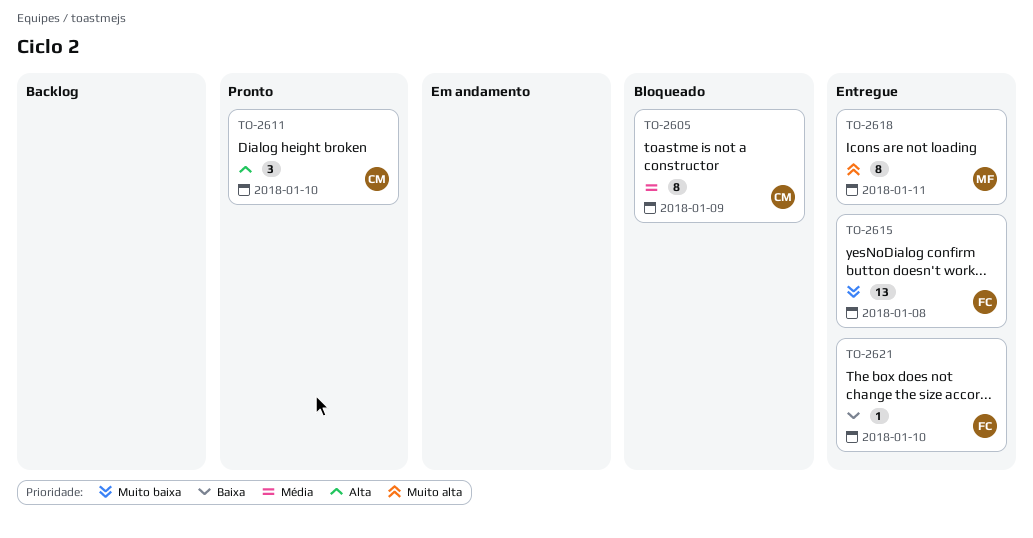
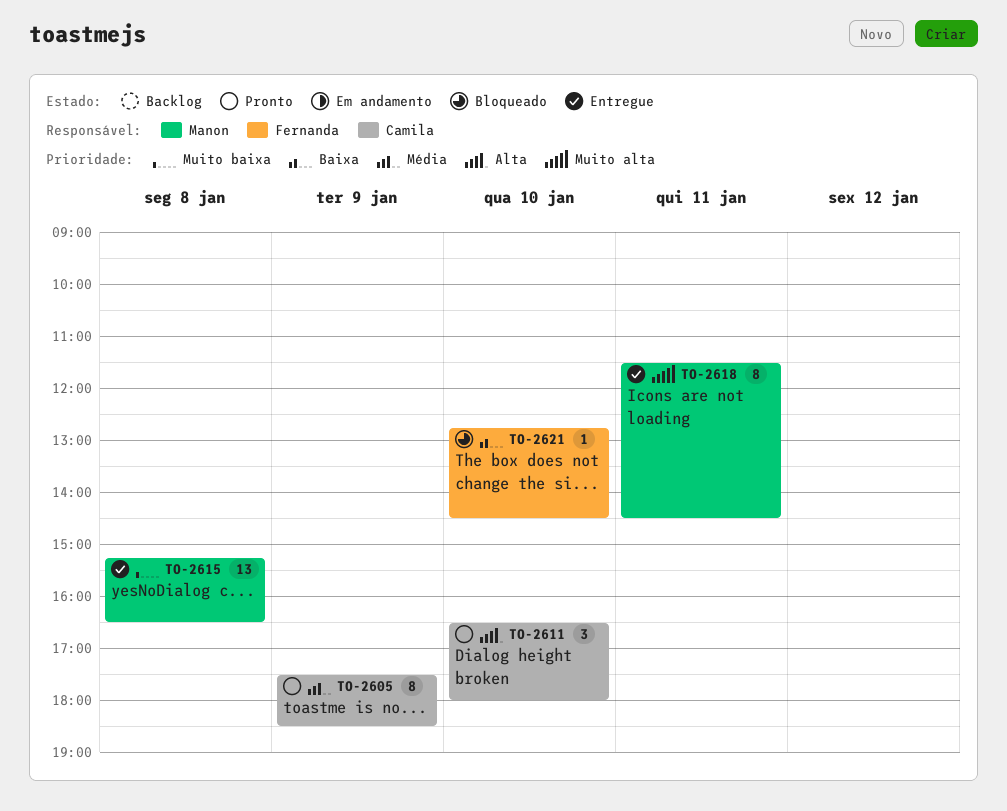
TO-2605, status: Bloqueado -> Pronto
TO-2615, owner: Fernanda -> Manon
TO-2621, status: Entregue -> Bloqueado

